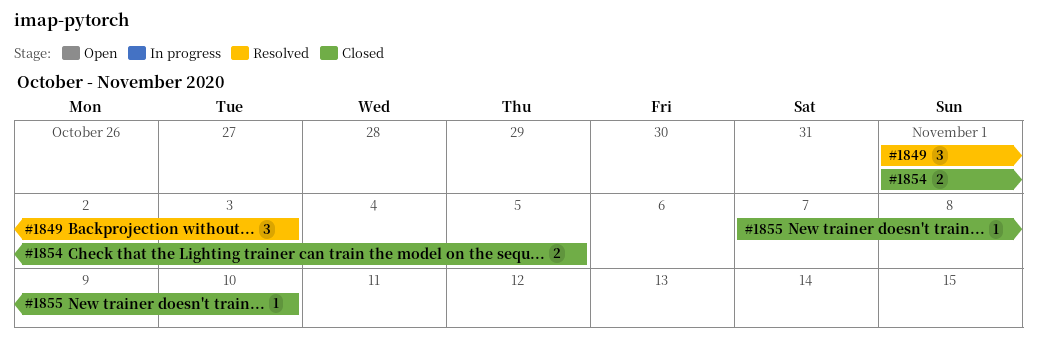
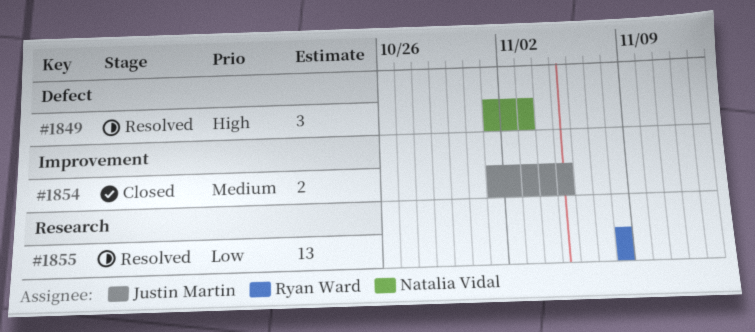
#1855, status: Closed -> Resolved
#1855, estimate: 1 -> 13
#1855, start: Nov 7 -> Nov 8
#1855, due: Nov 10 -> Nov 8

